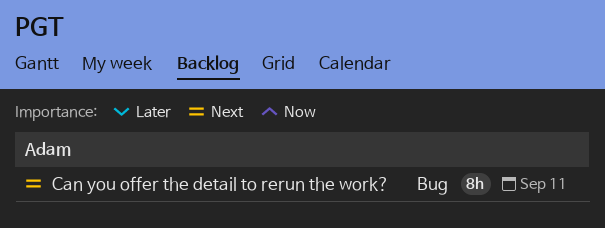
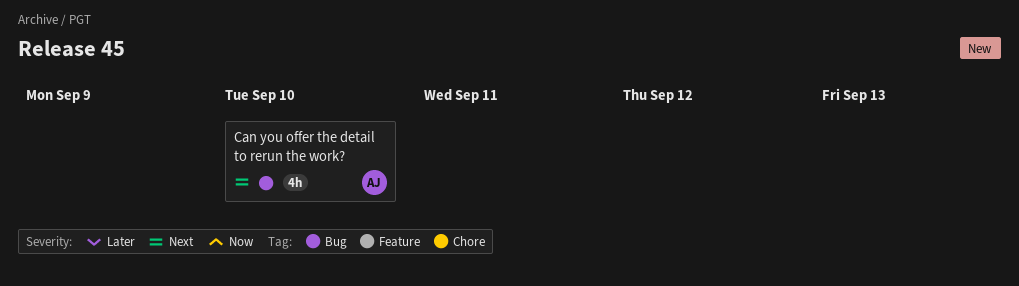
Can you offer the detail to rerun the work?, estimate: 8h -> 4h
Can you offer the detail to rerun the work?, due: Sep 11 -> Sep 10

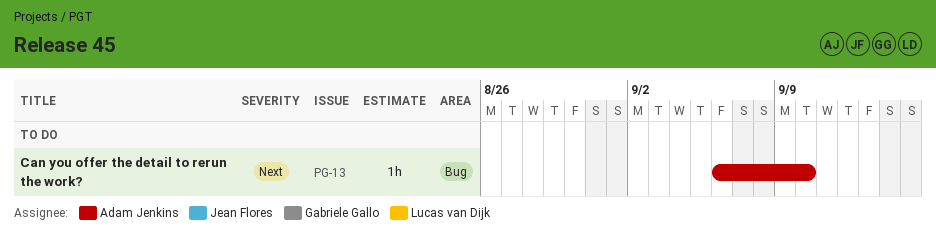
Can you offer the detail to rerun the work?, estimate: 4h -> 1h

